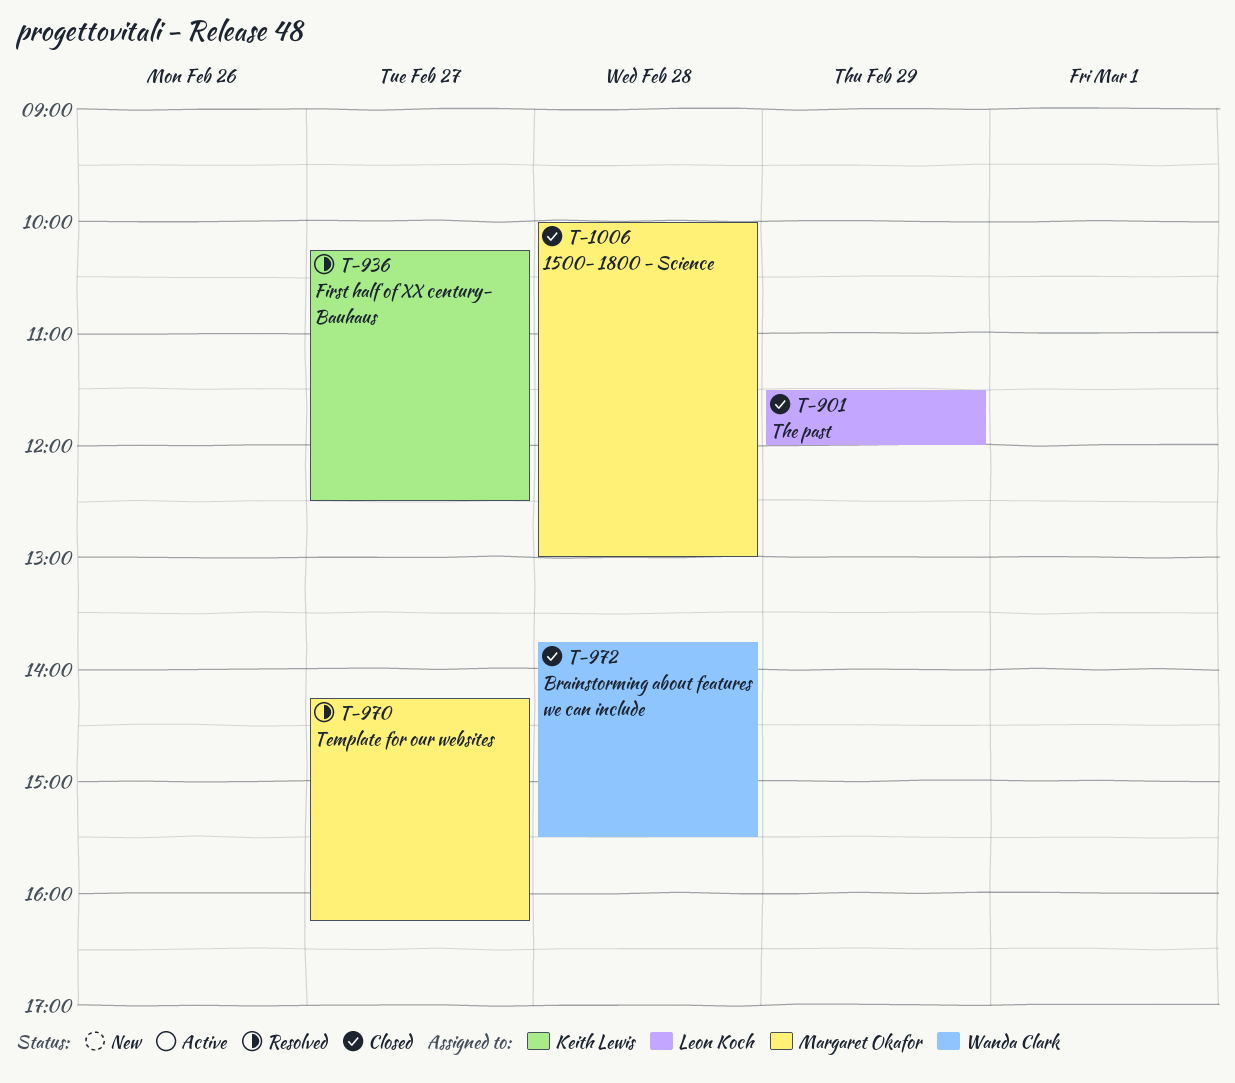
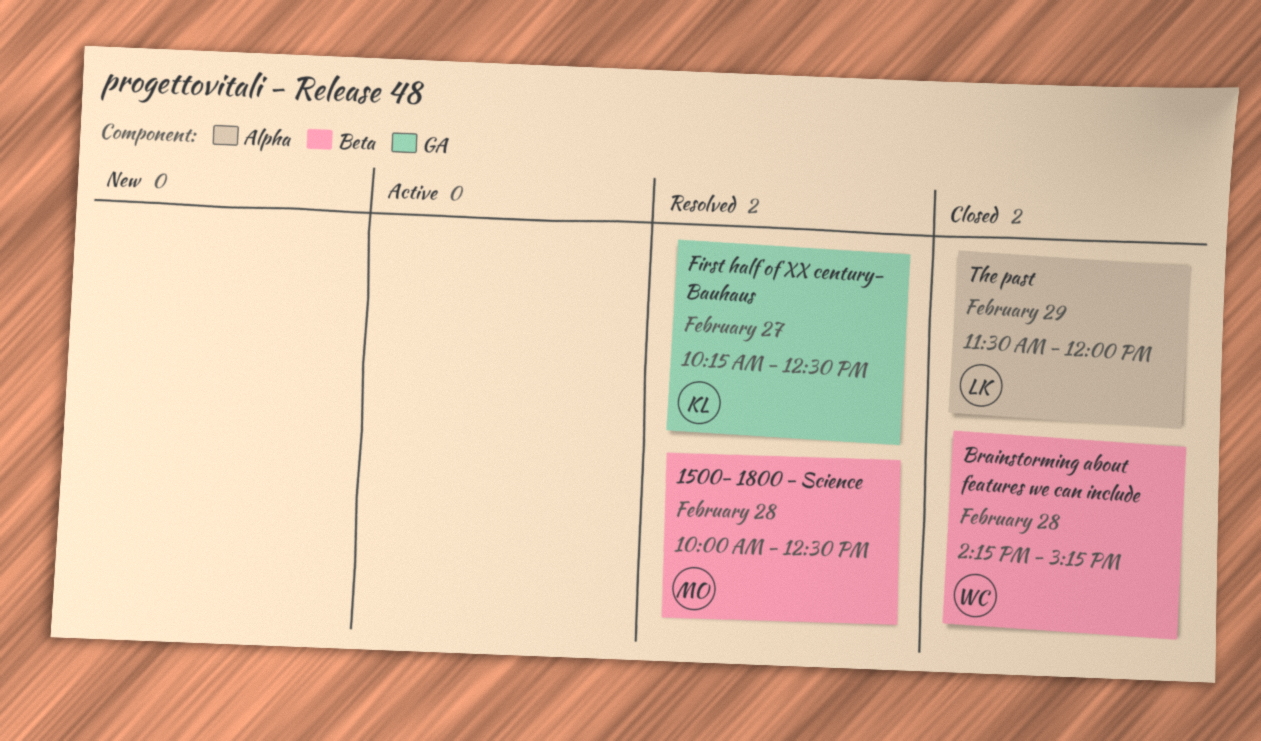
1500- 1800 - Science, status: Closed -> Resolved
1500- 1800 - Science, ends: 13:00 -> 12:30
Brainstorming about features we can include, begins: 13:45 -> 14:15
Brainstorming about features we can include, ends: 15:30 -> 15:15
Template for our websites: present -> none

